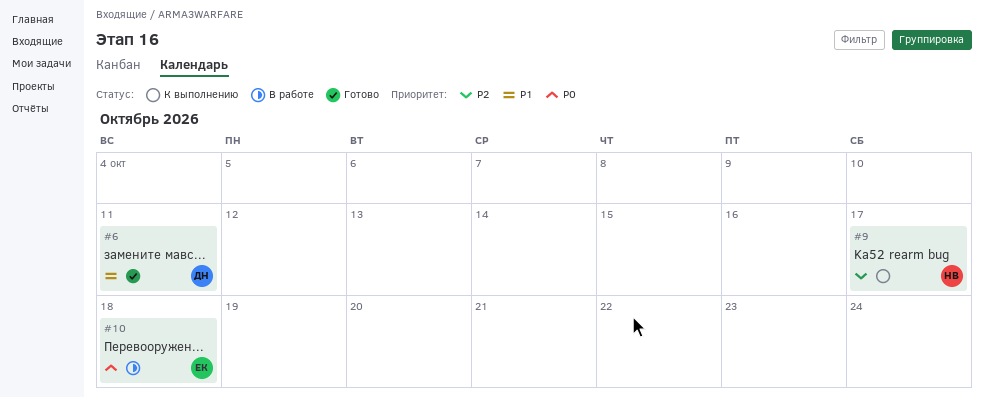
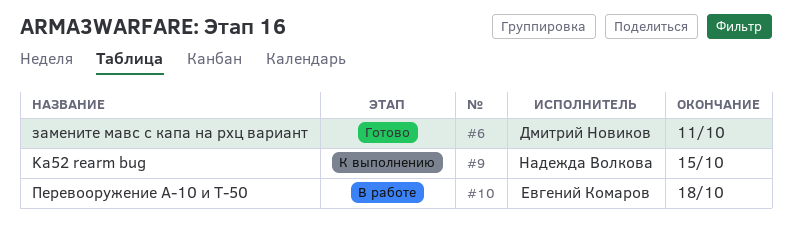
#9, due: Oct 17 -> Oct 15

